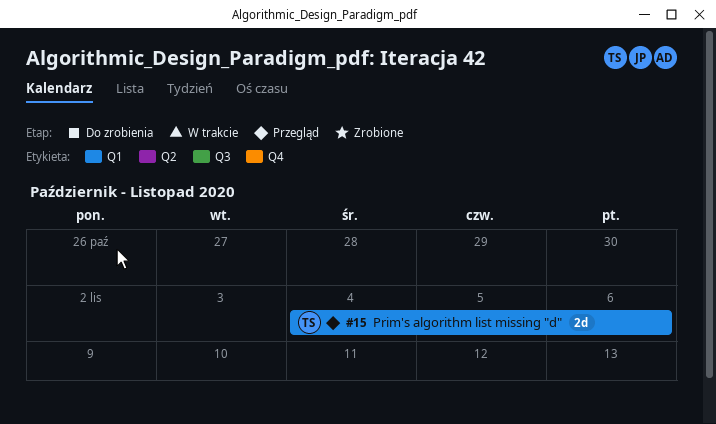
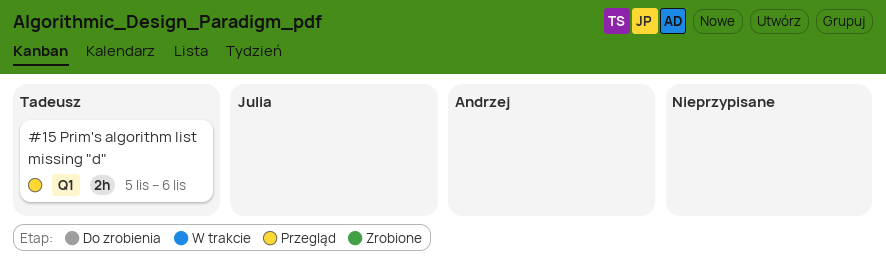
#15, estimate: 2d -> 2h
#15, start: Nov 4 -> Nov 5

